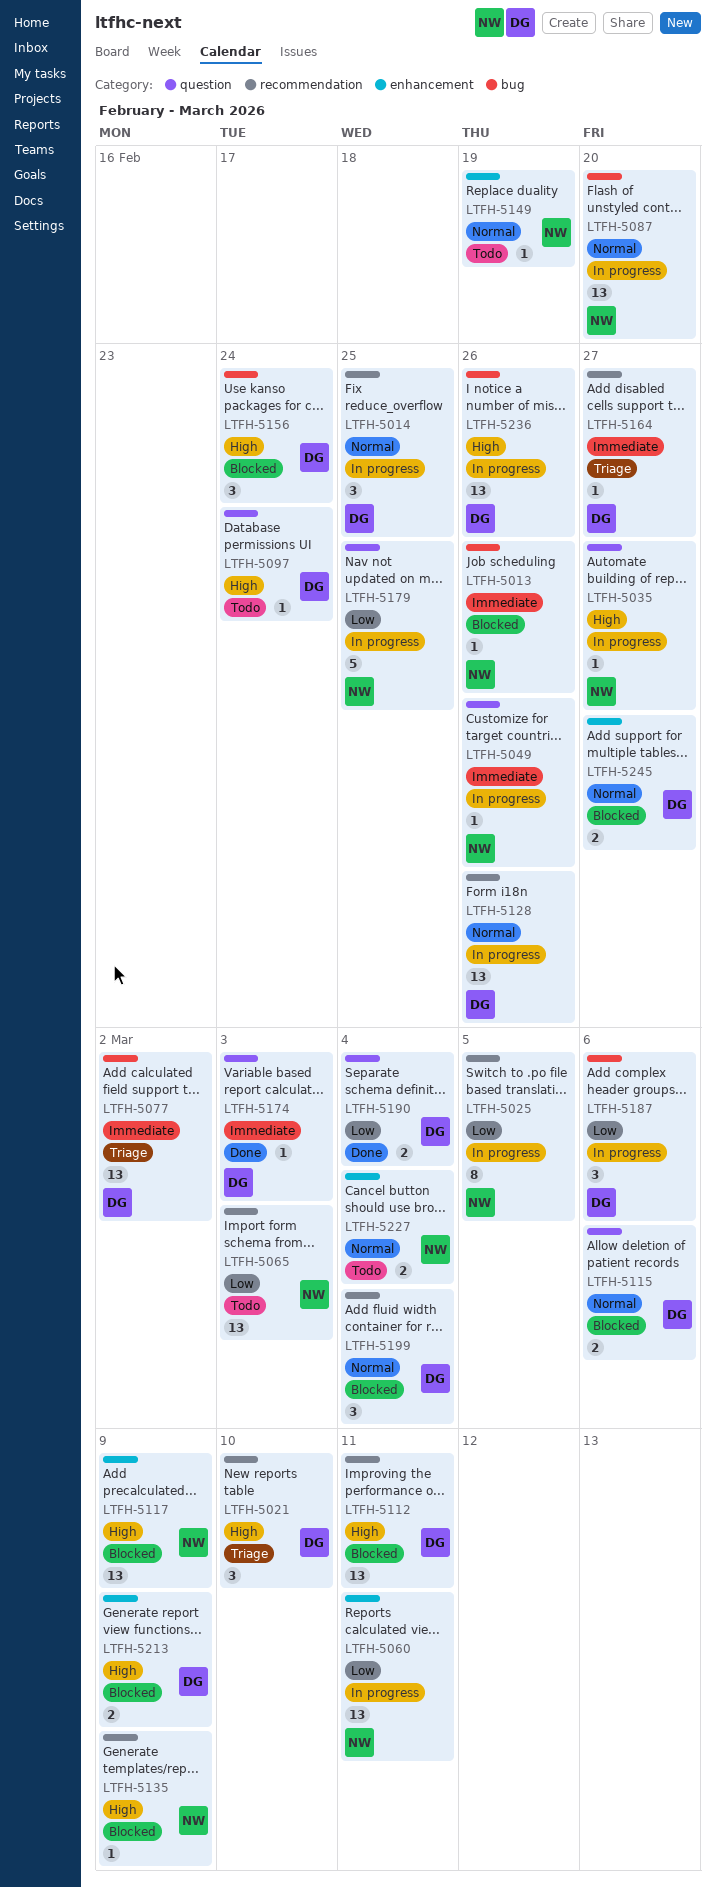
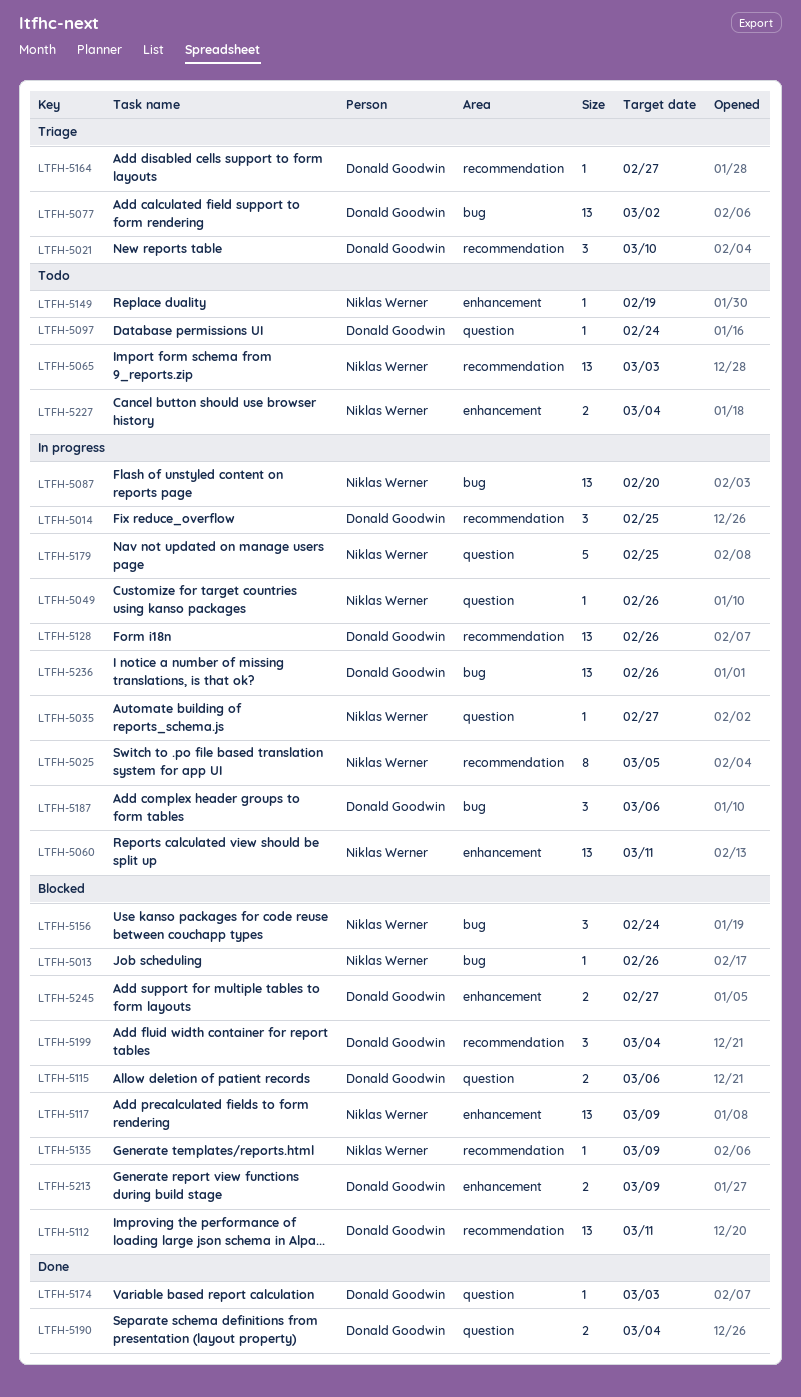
LTFH-5156, owner: Donald Goodwin -> Niklas Werner

